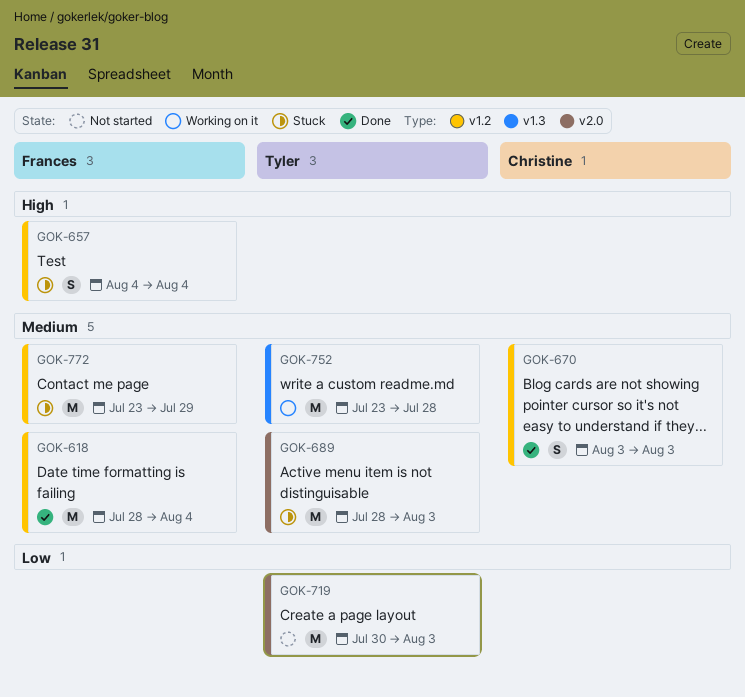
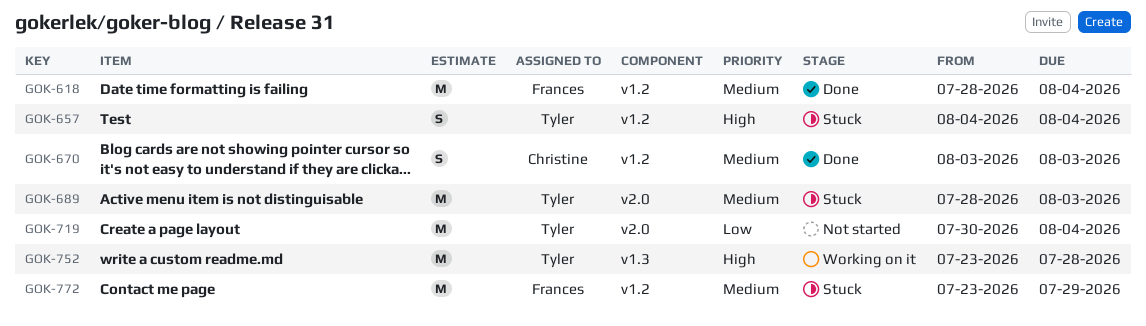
GOK-657, owner: Frances -> Tyler
GOK-719, due: Aug 3 -> Aug 4
GOK-752, priority: Medium -> High

